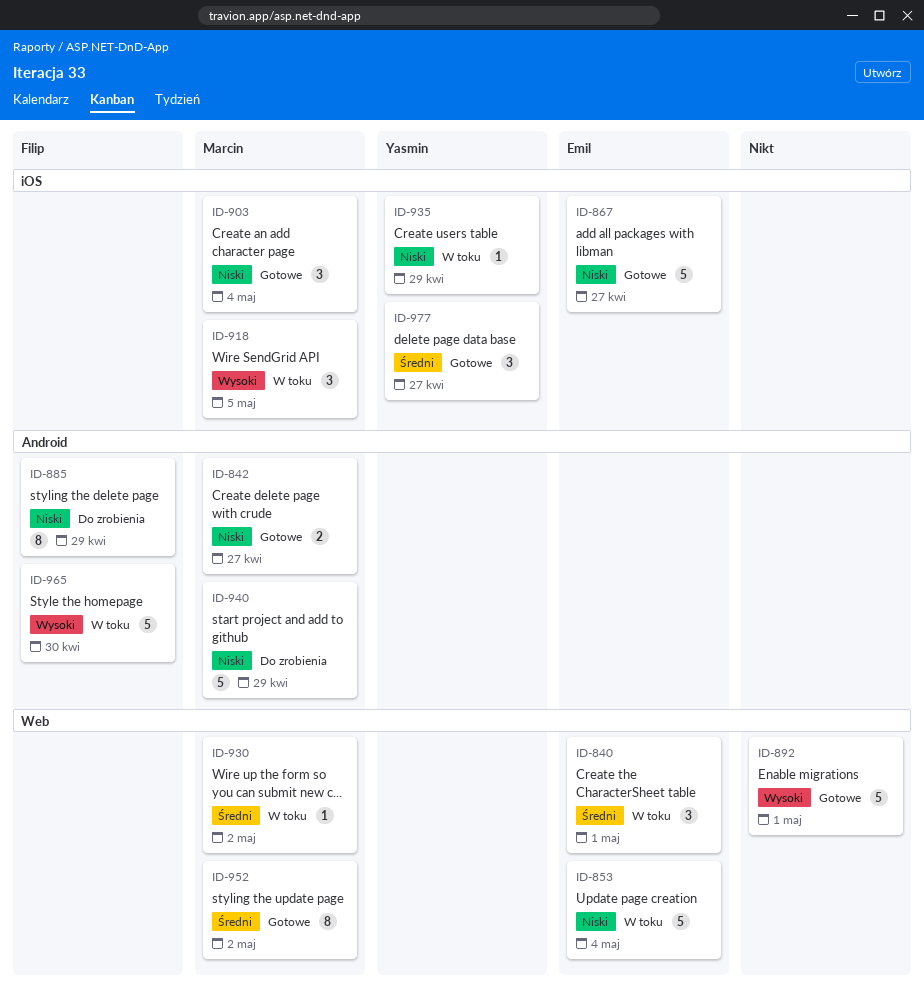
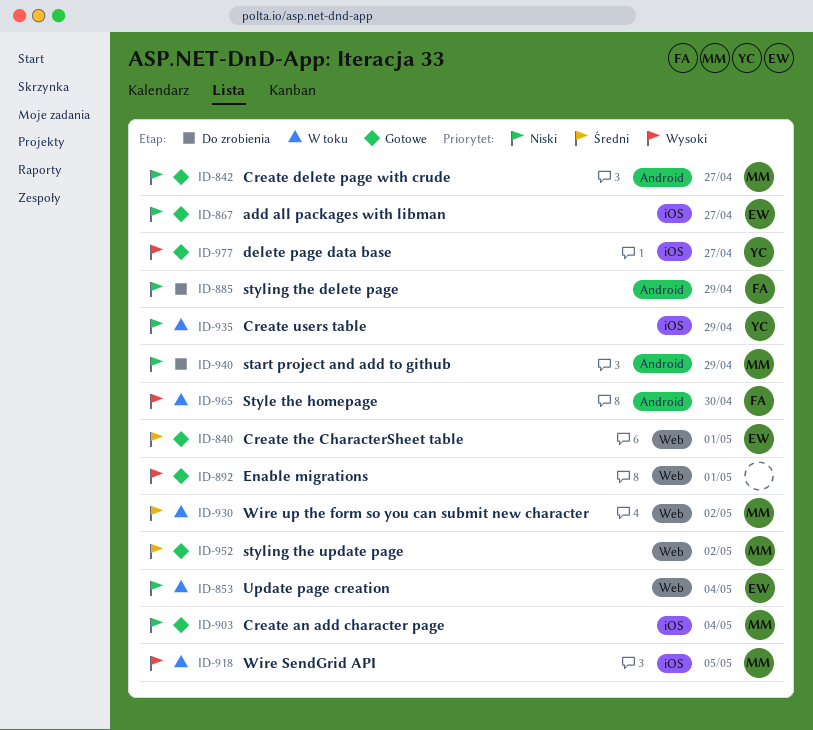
ID-840, status: W toku -> Gotowe
ID-977, priority: Średni -> Wysoki

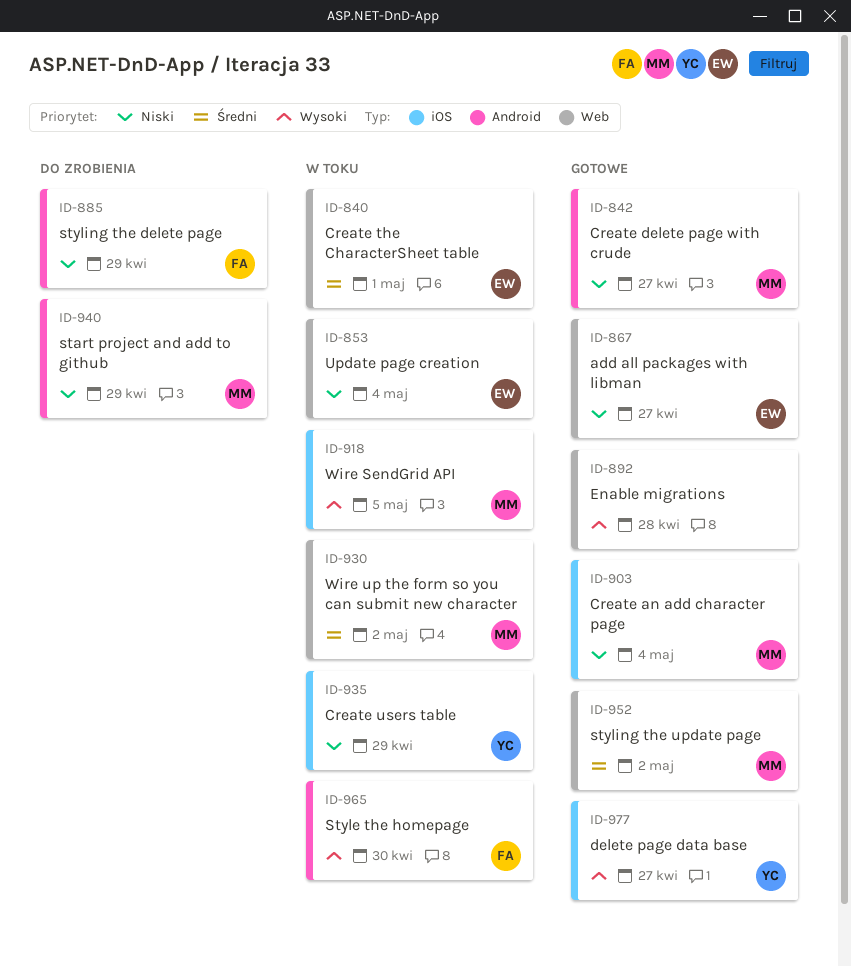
ID-840, status: Gotowe -> W toku
ID-867, label: iOS -> Web
ID-892, due: May 1 -> Apr 28

